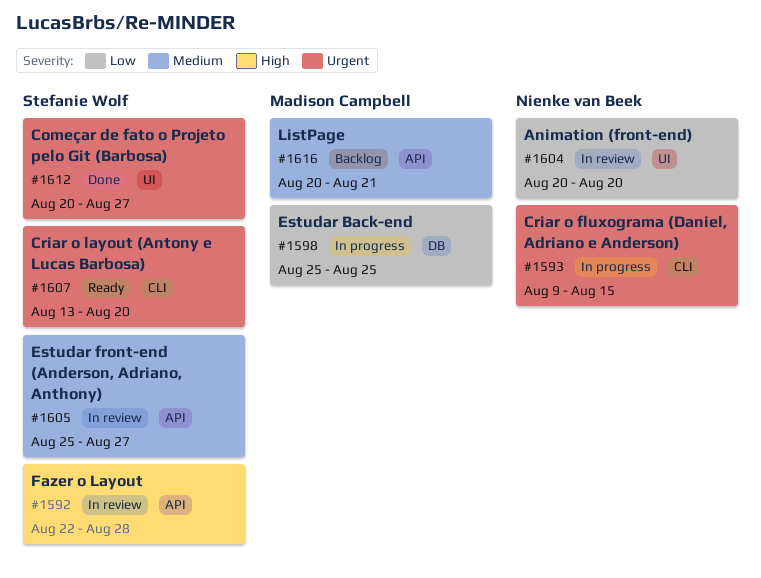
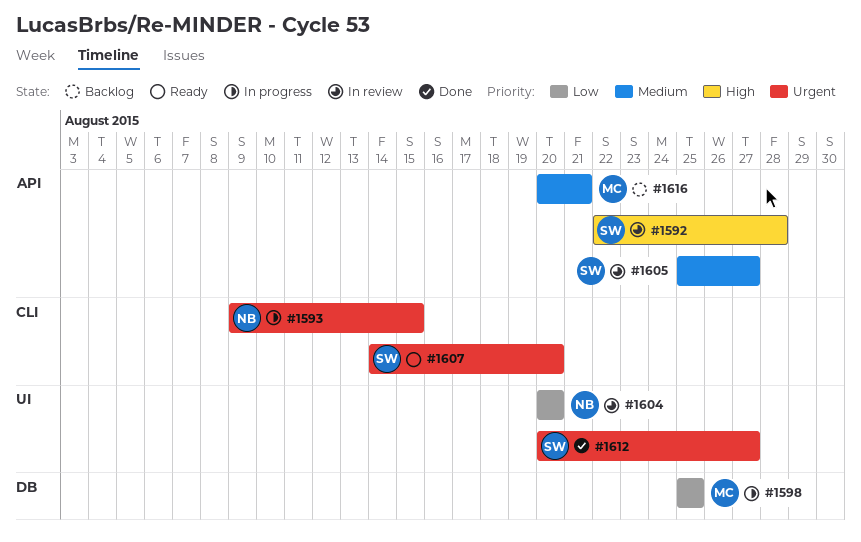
#1607, start: Aug 13 -> Aug 14

